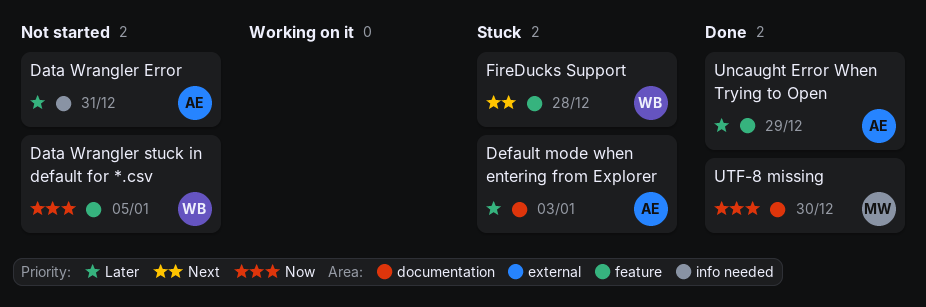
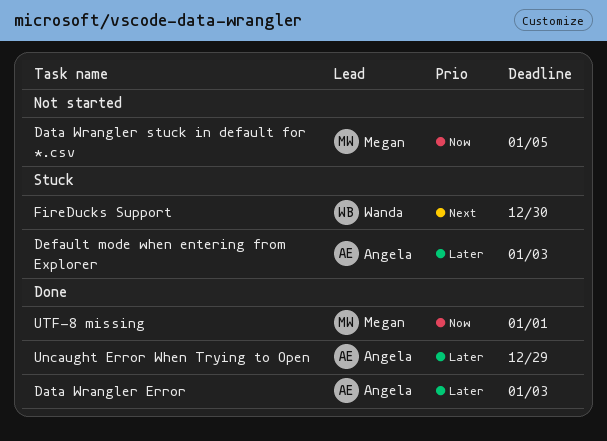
Data Wrangler Error, status: Not started -> Done
Data Wrangler Error, due: Dec 31 -> Jan 3
Data Wrangler stuck in default for *.csv, owner: Wanda -> Megan
FireDucks Support, due: Dec 28 -> Dec 30
UTF-8 missing, due: Dec 30 -> Jan 1

